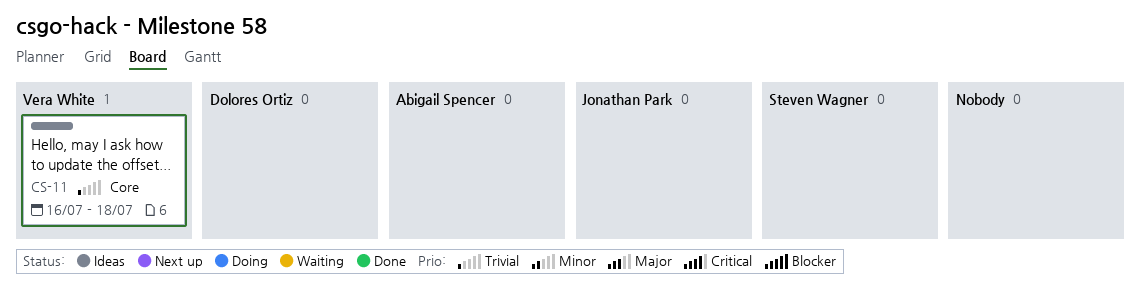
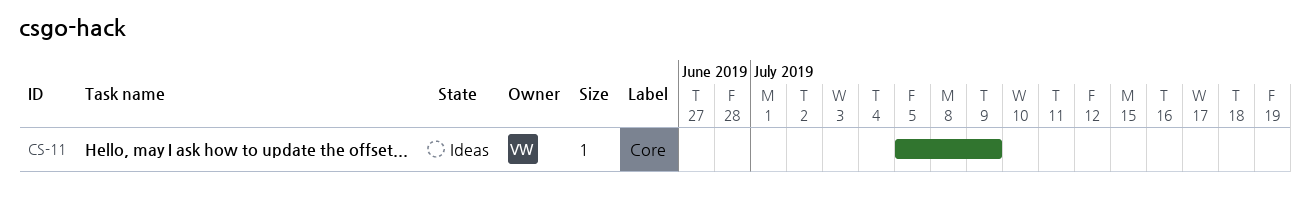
CS-11, start: Jul 16 -> Jul 5
CS-11, due: Jul 18 -> Jul 9

